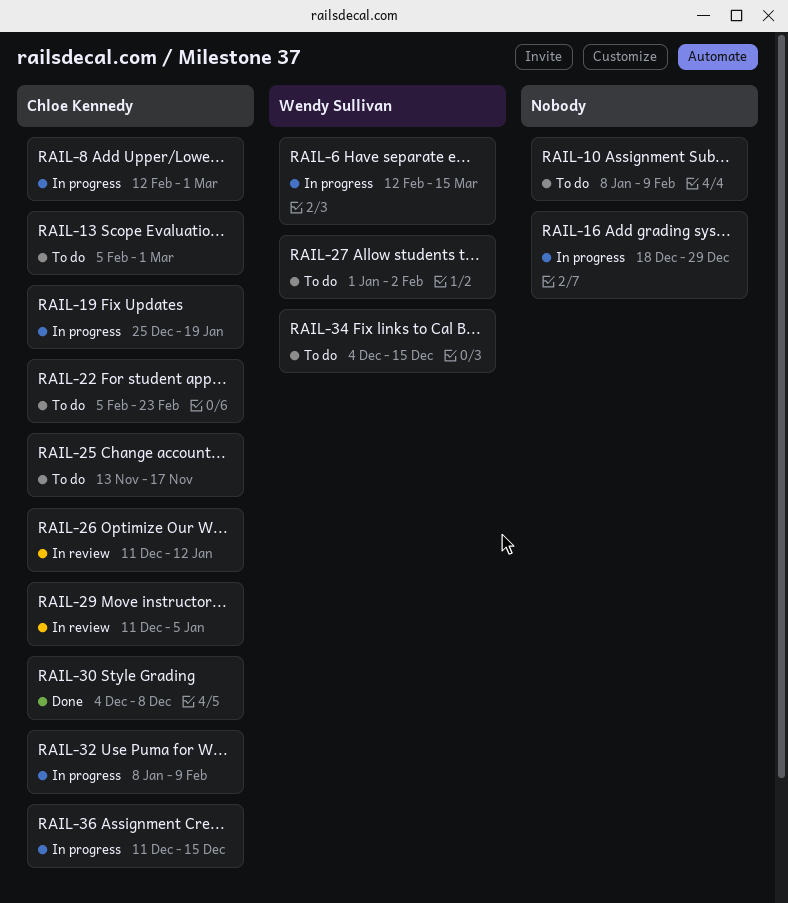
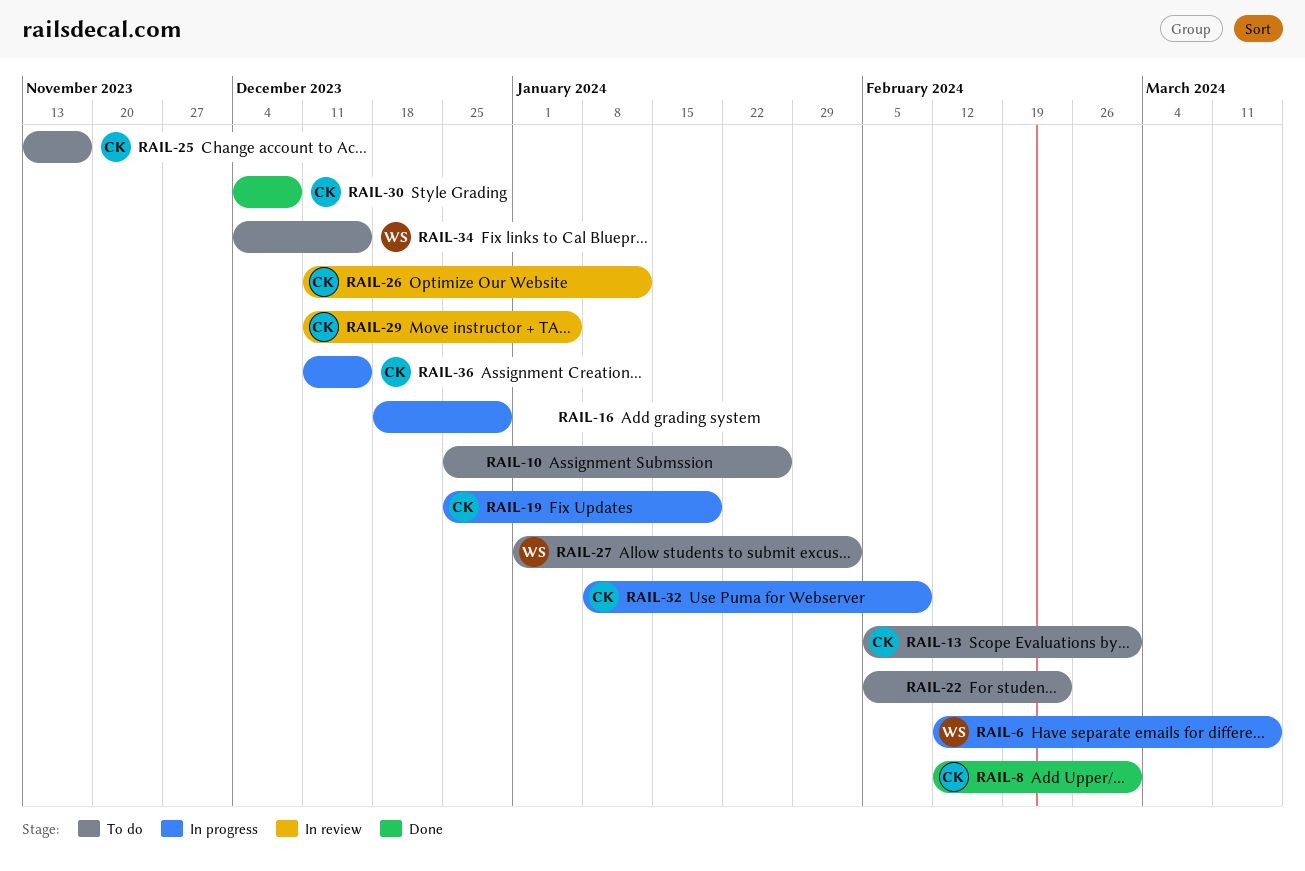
RAIL-8, status: In progress -> Done
RAIL-10, start: Jan 8 -> Dec 25
RAIL-10, due: Feb 9 -> Jan 26
RAIL-22, owner: Chloe Kennedy -> none

